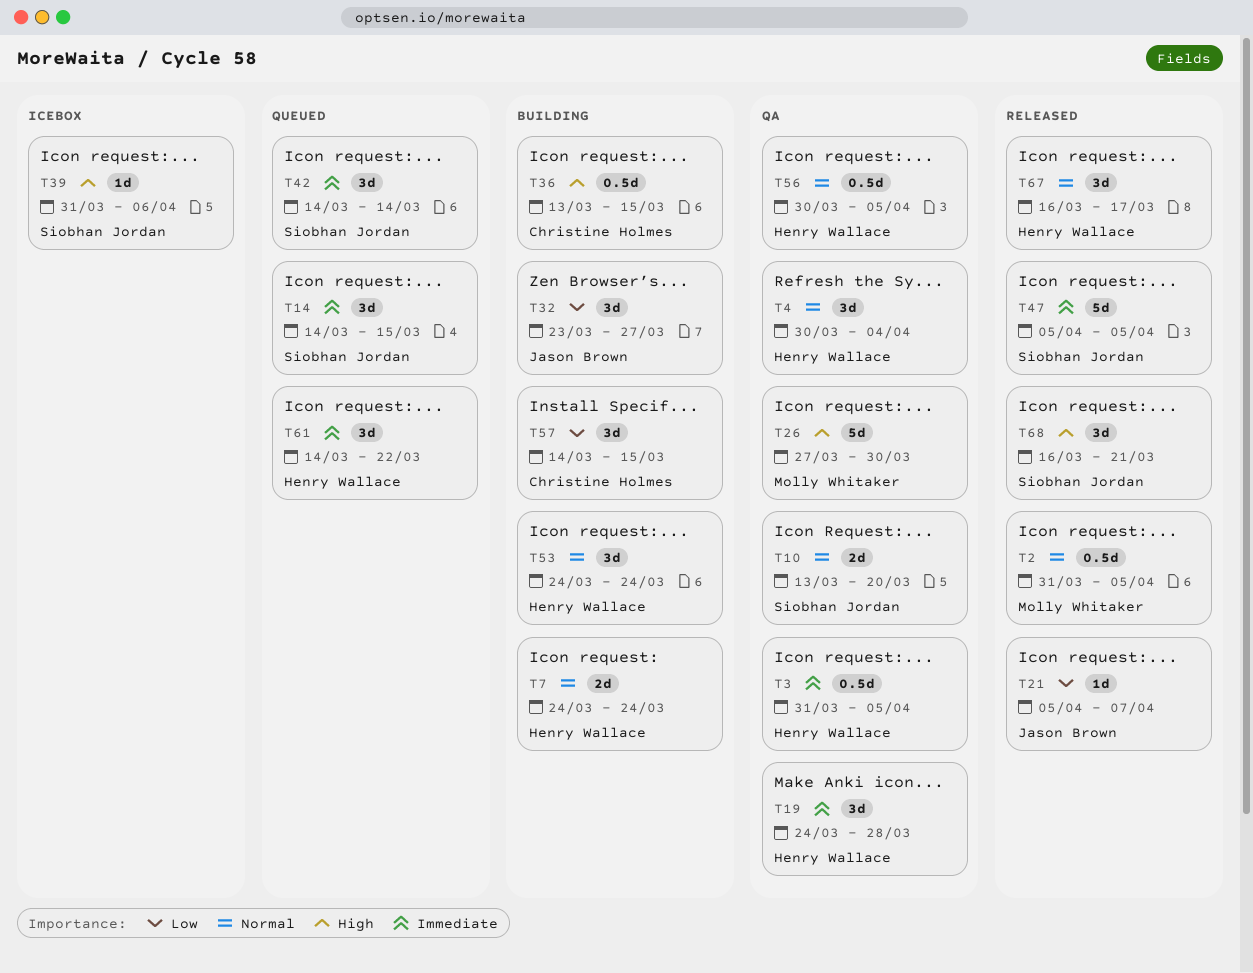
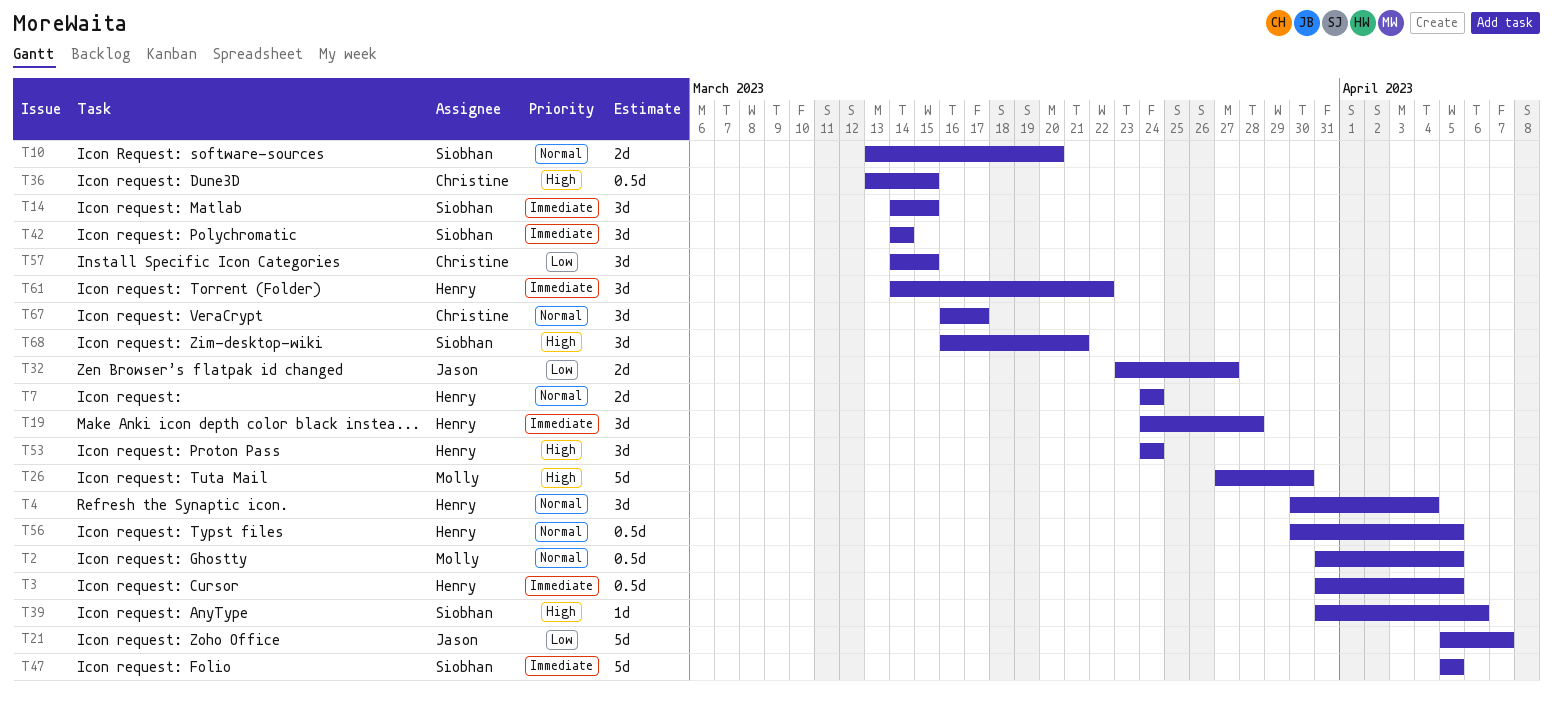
T21, estimate: 1d -> 5d
T32, estimate: 3d -> 2d
T53, priority: Normal -> High
T67, owner: Henry Wallace -> Christine Holmes

